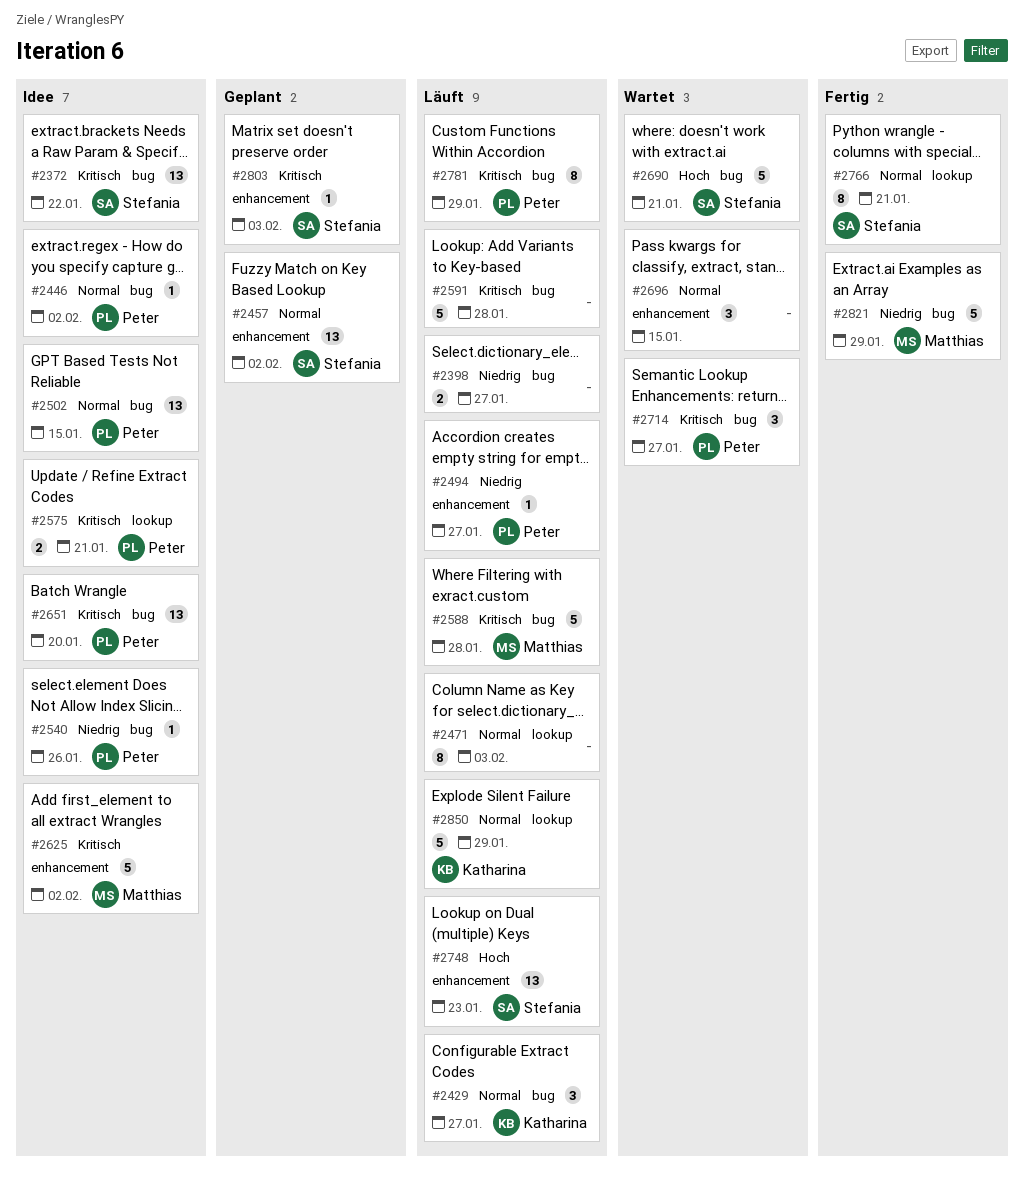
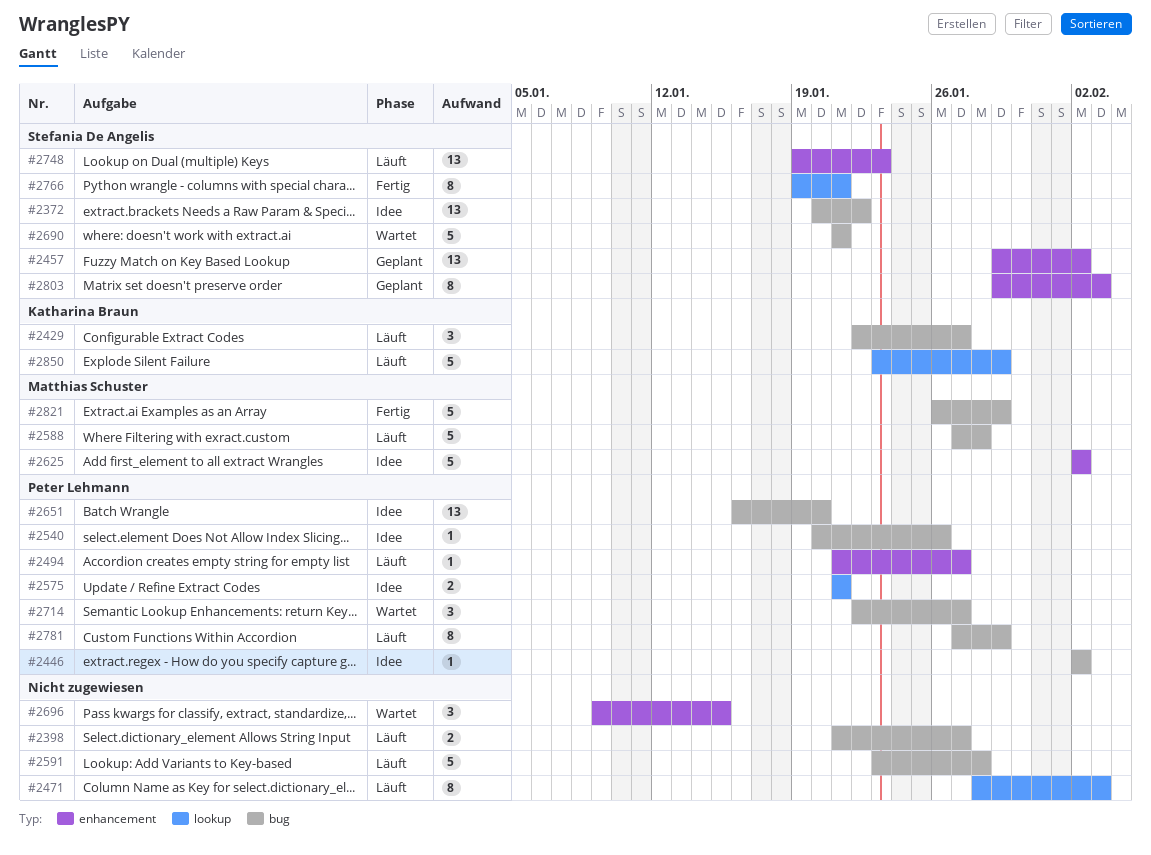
#2502: present -> none
#2803, estimate: 1 -> 8

